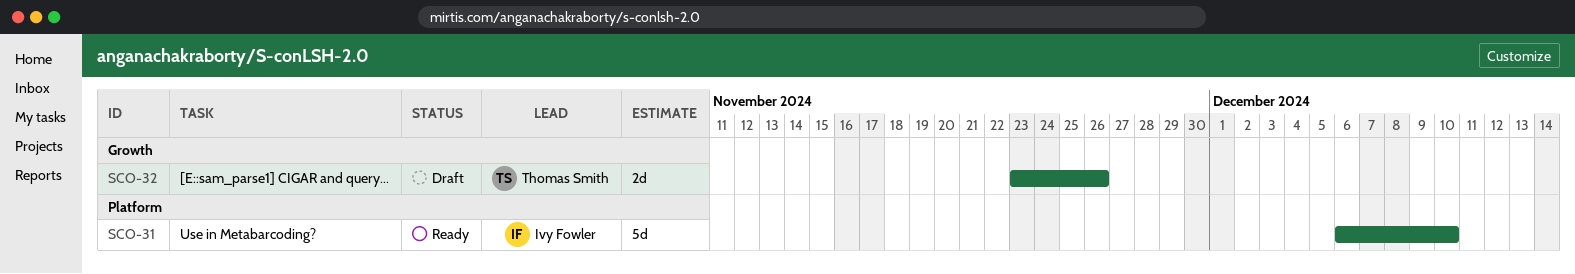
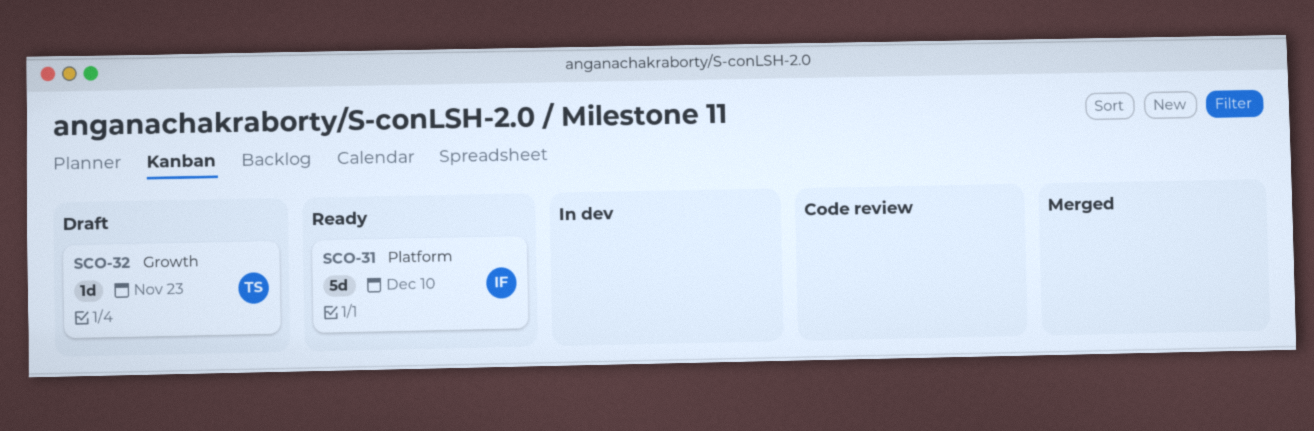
SCO-32, estimate: 2d -> 1d
SCO-32, due: Nov 26 -> Nov 23

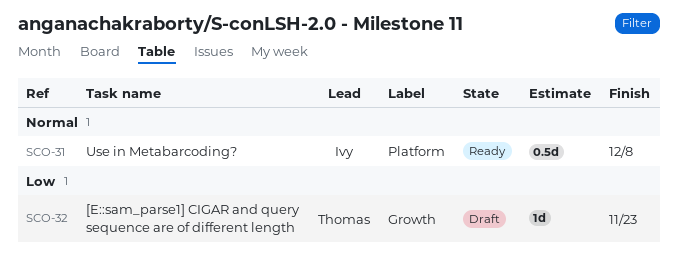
SCO-31, estimate: 5d -> 0.5d
SCO-31, due: Dec 10 -> Dec 8

